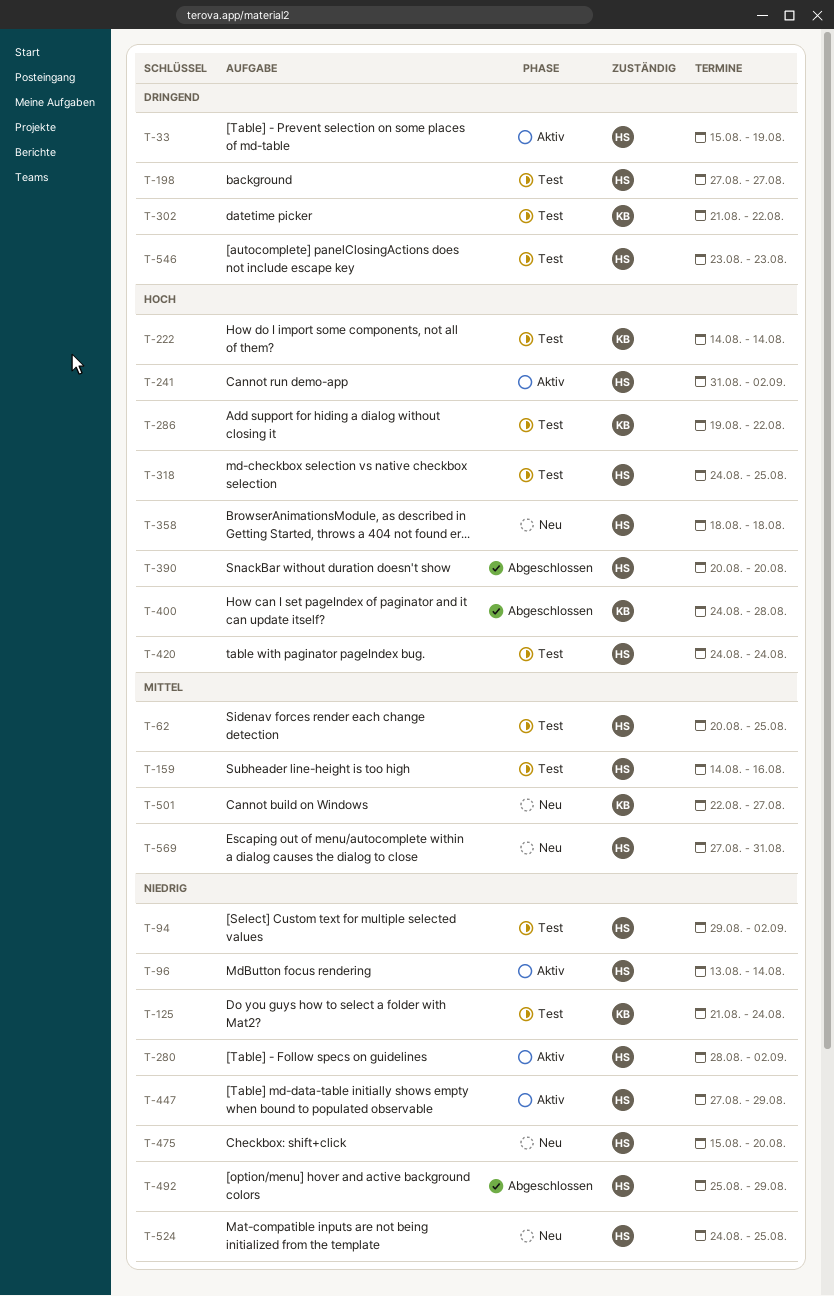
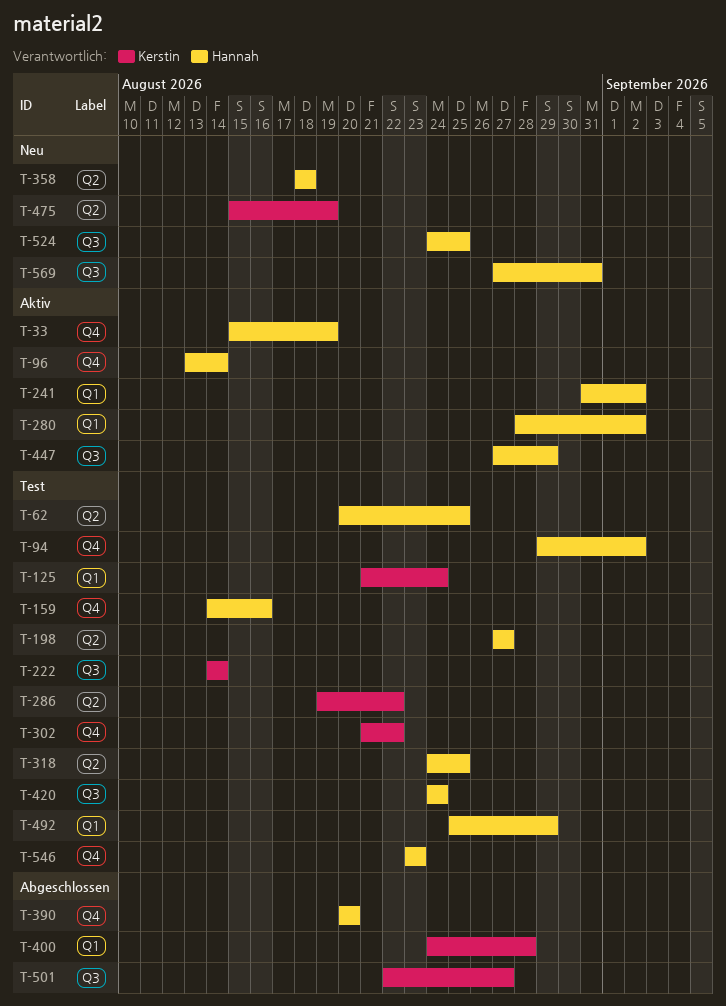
T-475, owner: Hannah -> Kerstin
T-475, due: Aug 20 -> Aug 19
T-492, status: Abgeschlossen -> Test
T-501, status: Neu -> Abgeschlossen

